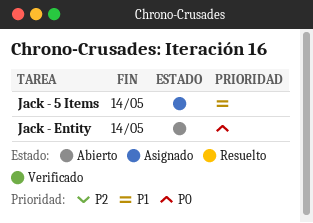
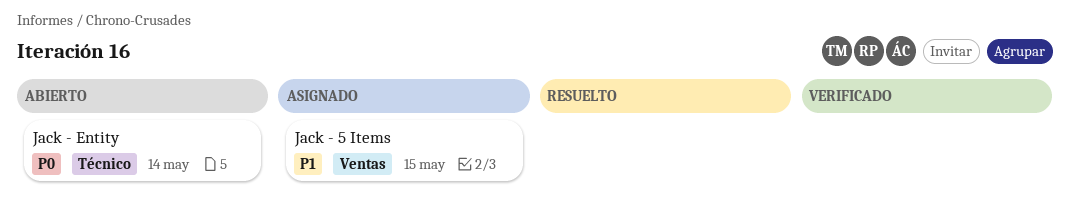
Jack - 5 Items, due: May 14 -> May 15

